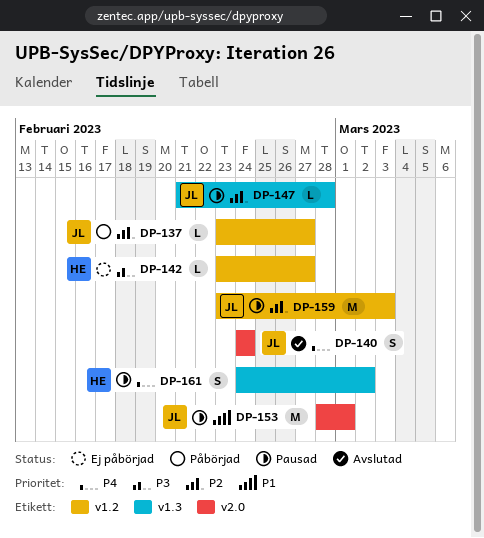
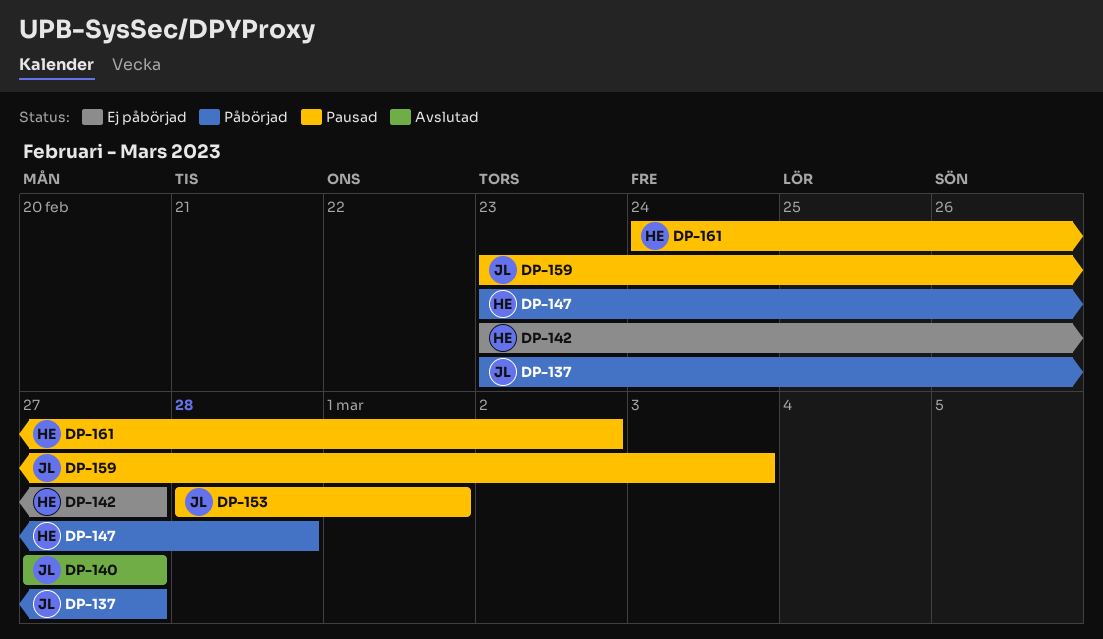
DP-140, start: Feb 24 -> Feb 27
DP-140, due: Feb 24 -> Feb 27
DP-147, status: Pausad -> Påbörjad
DP-147, owner: JL -> HE
DP-147, start: Feb 21 -> Feb 23

